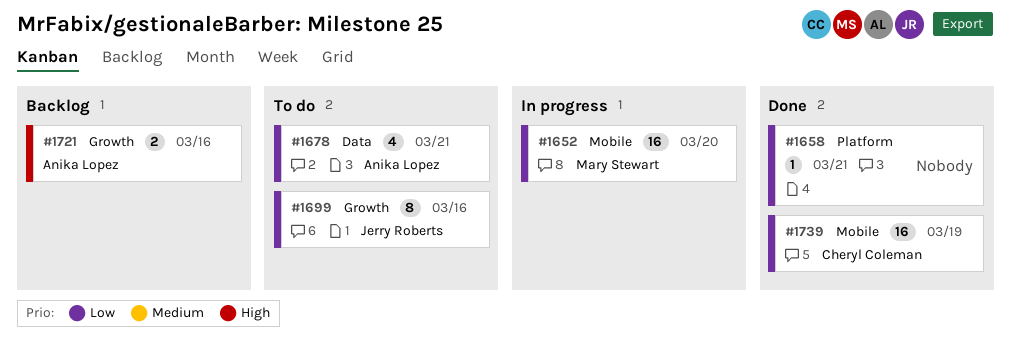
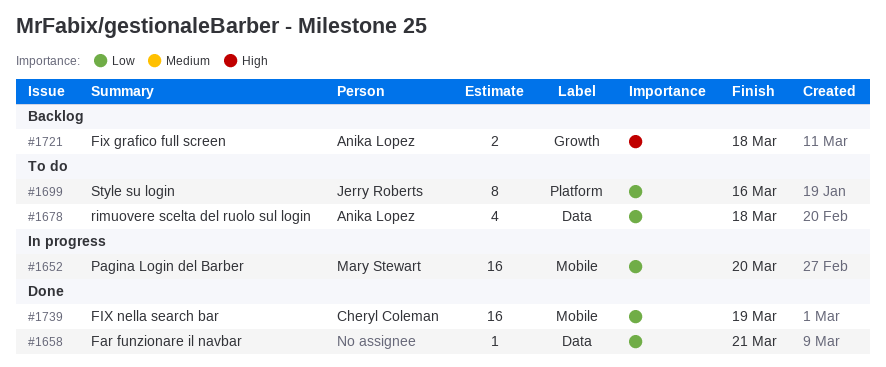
#1658, label: Platform -> Data
#1678, due: Mar 21 -> Mar 18
#1699, label: Growth -> Platform
#1721, due: Mar 16 -> Mar 18

